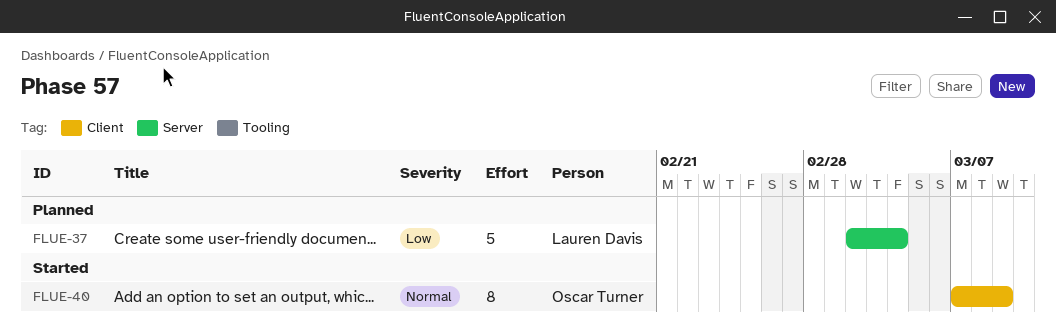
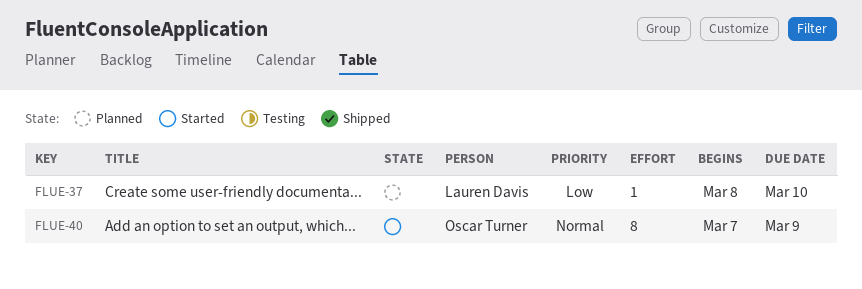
FLUE-37, estimate: 5 -> 1
FLUE-37, start: Mar 2 -> Mar 8
FLUE-37, due: Mar 4 -> Mar 10

